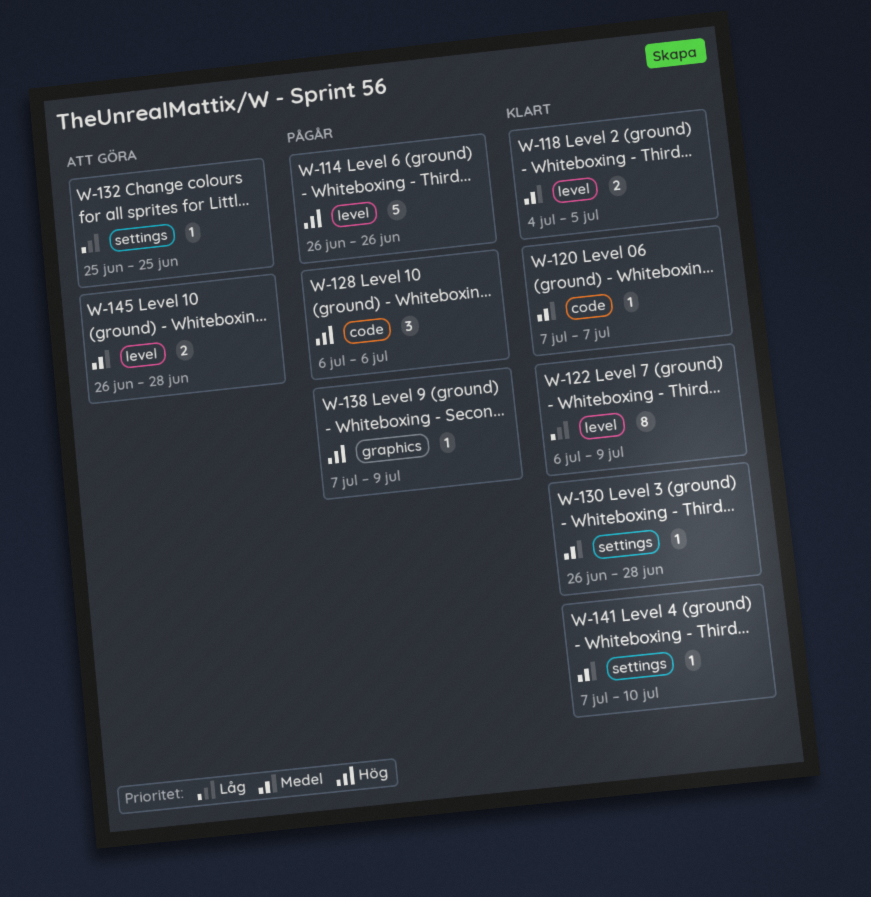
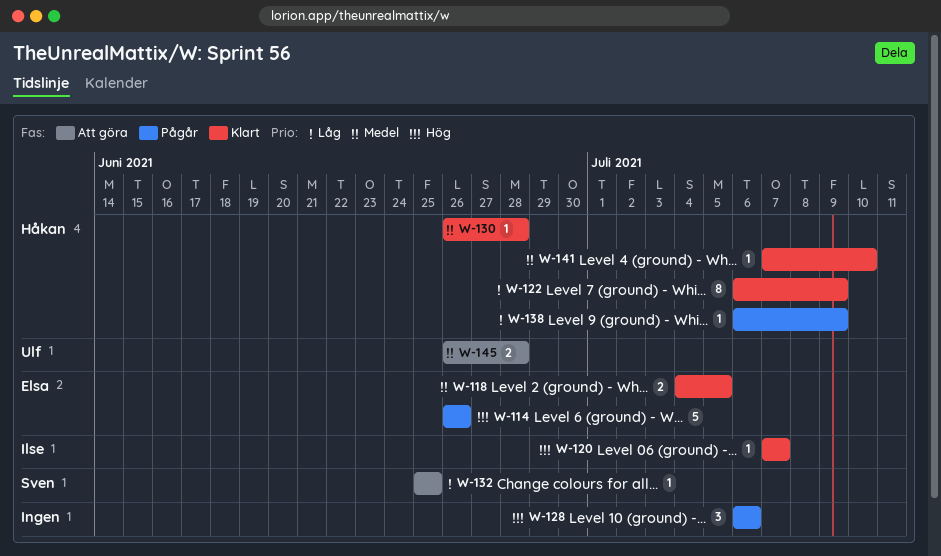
W-120, priority: Medel -> Hög
W-138, priority: Hög -> Låg
W-138, start: Jul 7 -> Jul 6

